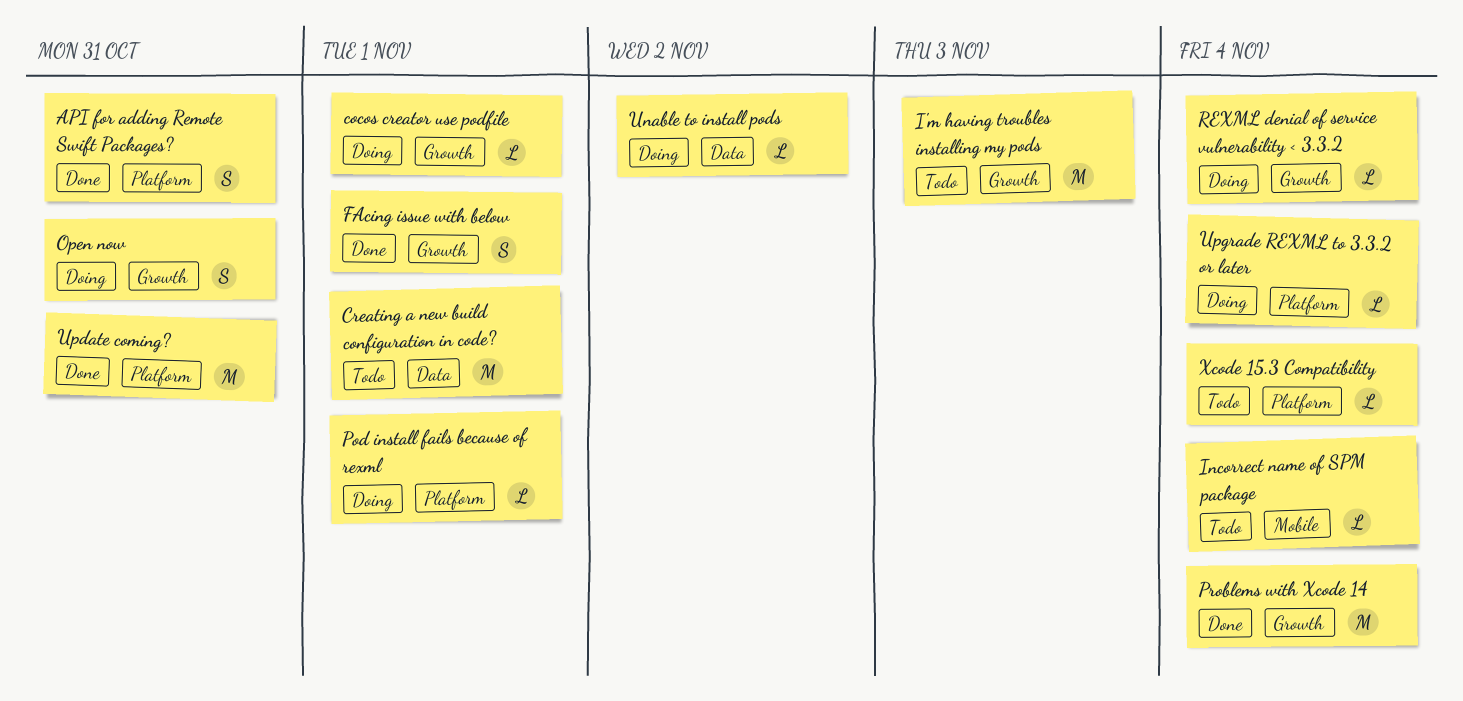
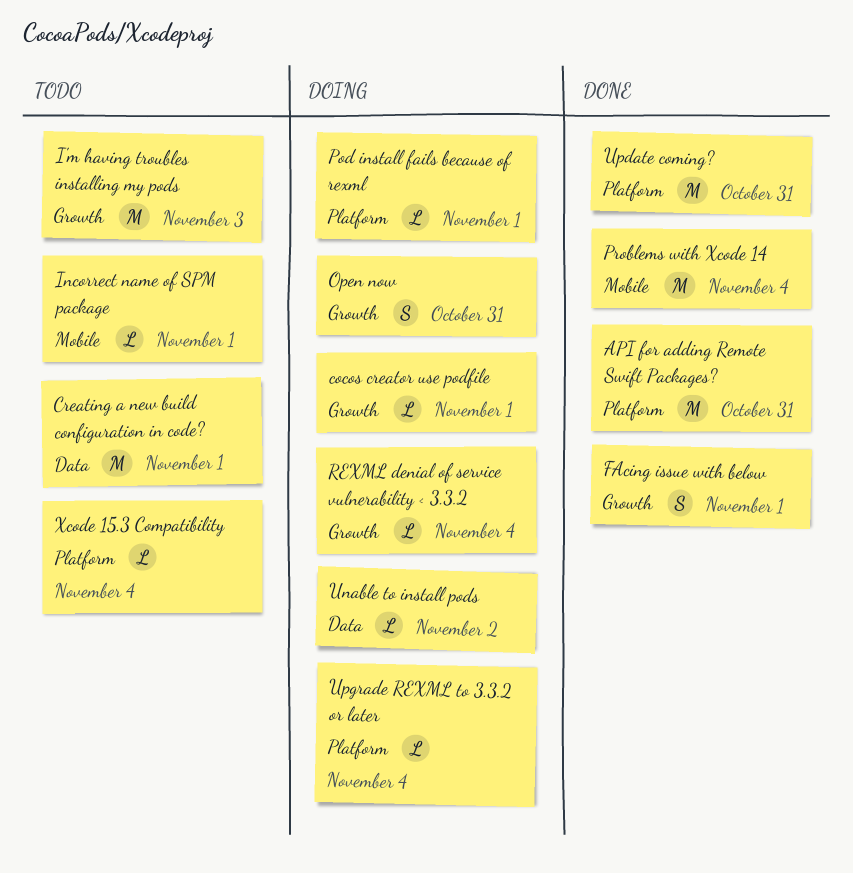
API for adding Remote Swift Packages?, estimate: S -> M
Incorrect name of SPM package, due: Nov 4 -> Nov 1
Problems with Xcode 14, label: Growth -> Mobile

